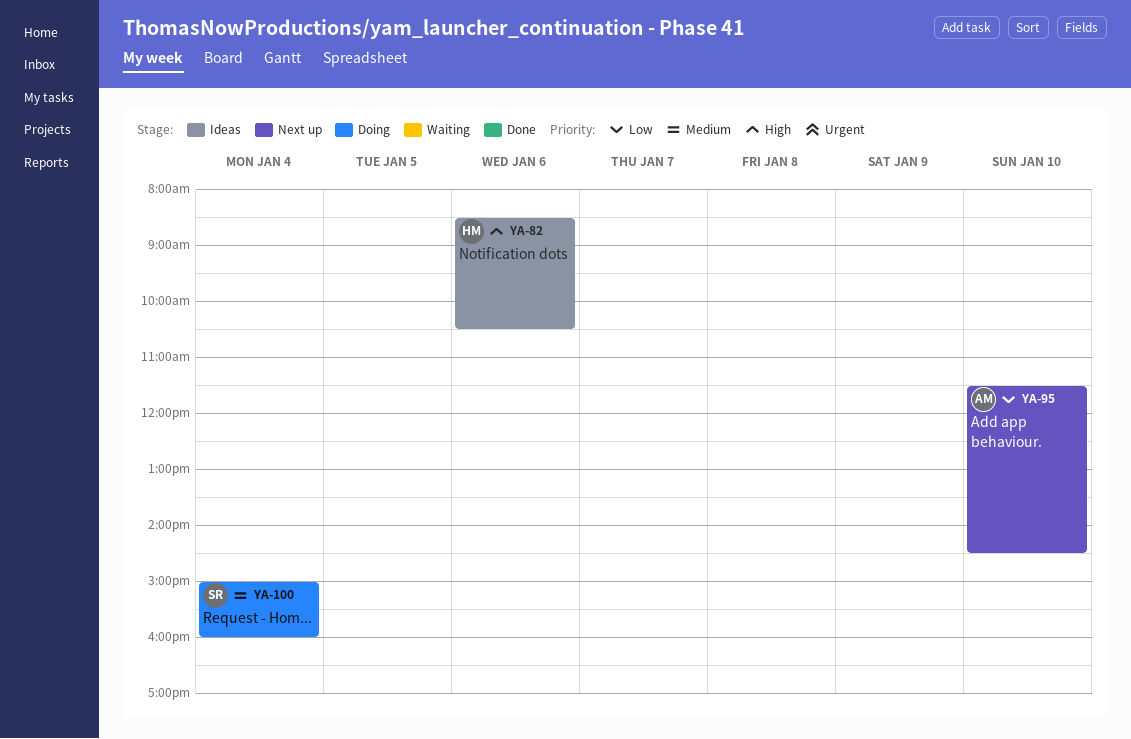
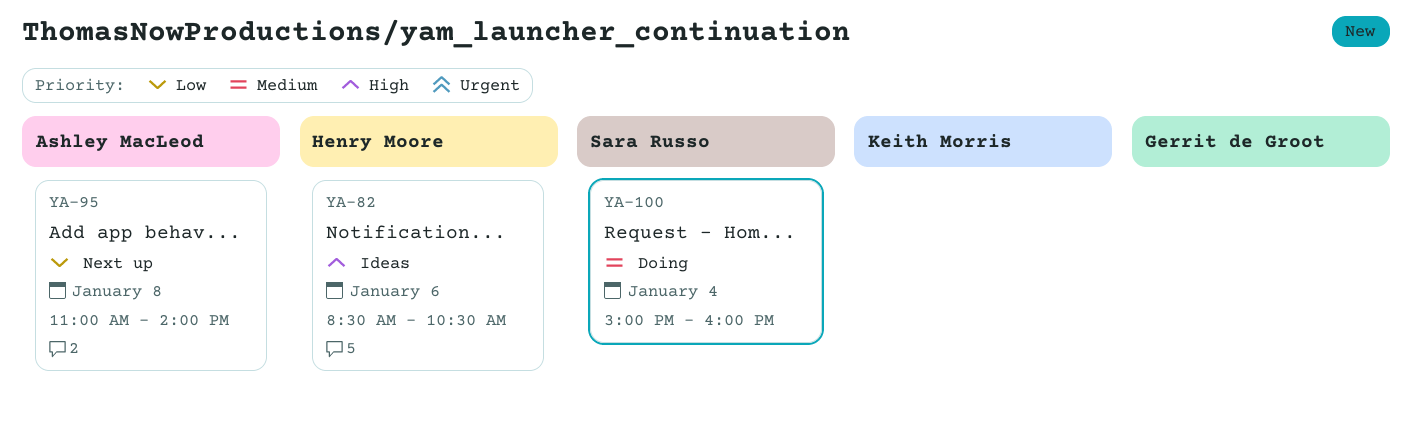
YA-95, day: Jan 10 -> Jan 8
YA-95, begins: 11:30 -> 11:00
YA-95, ends: 14:30 -> 14:00

